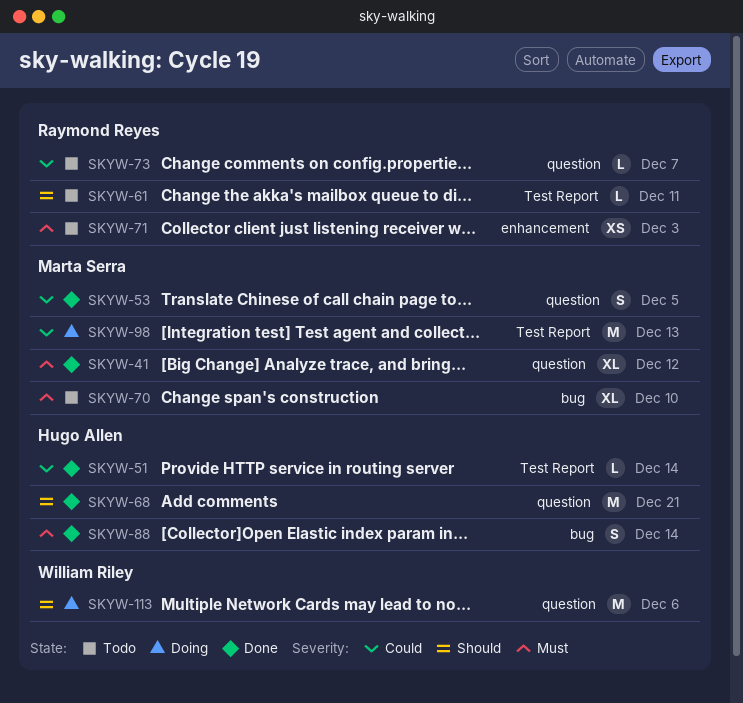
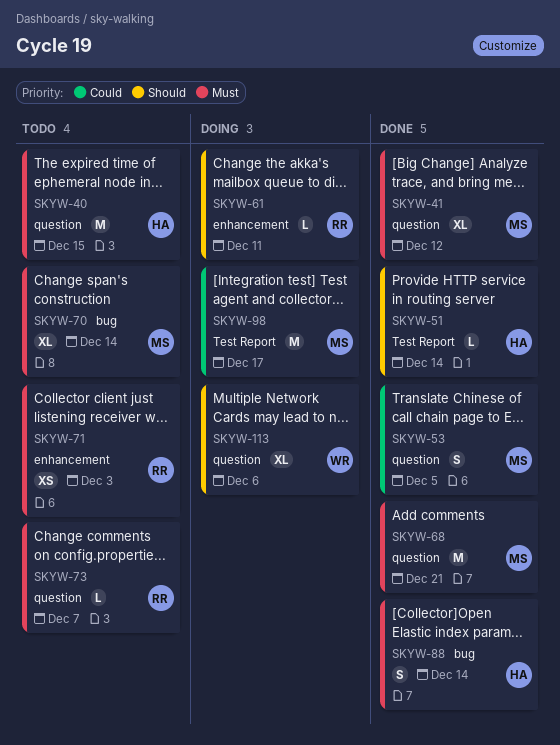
SKYW-40: none -> present
SKYW-51, priority: Could -> Should
SKYW-61, status: Todo -> Doing
SKYW-61, label: Test Report -> enhancement
SKYW-68, owner: Hugo Allen -> Marta Serra
SKYW-68, priority: Should -> Must
SKYW-70, due: Dec 10 -> Dec 14
SKYW-73, priority: Could -> Must
SKYW-98, due: Dec 13 -> Dec 17
SKYW-113, estimate: M -> XL

